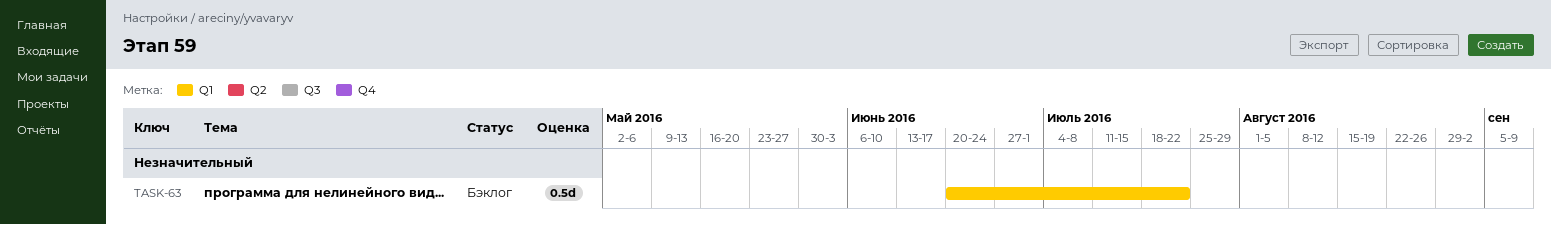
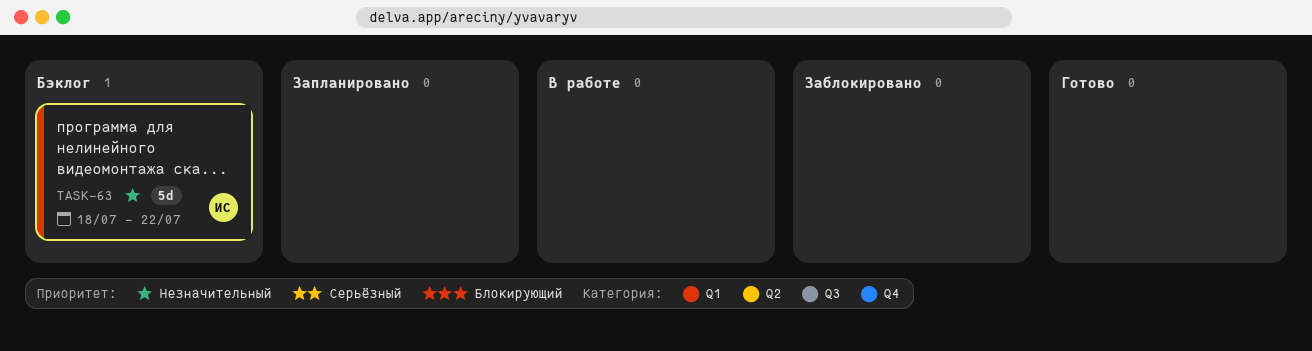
TASK-63, estimate: 0.5d -> 5d
TASK-63, start: Jun 20 -> Jul 18

